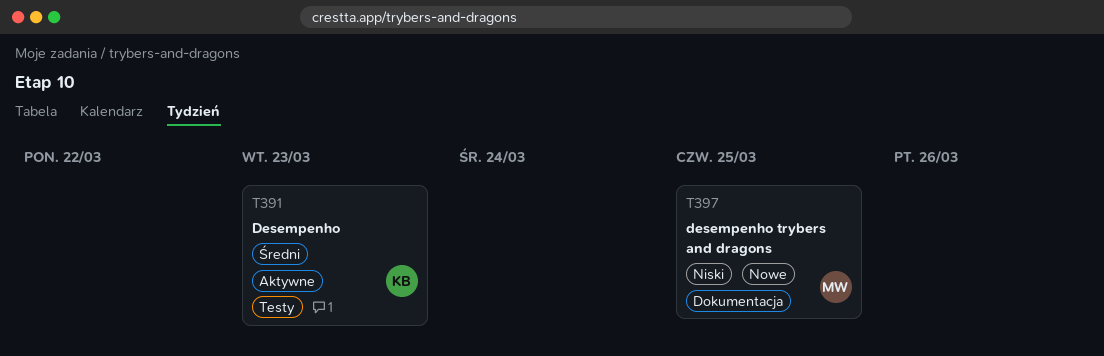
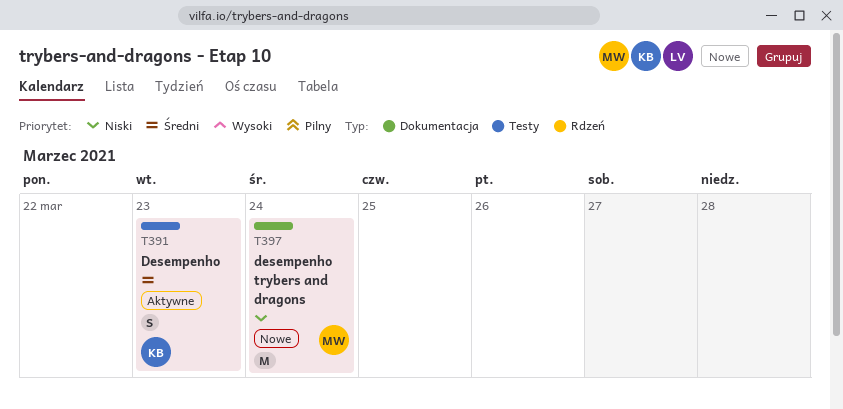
T397, due: Mar 25 -> Mar 24

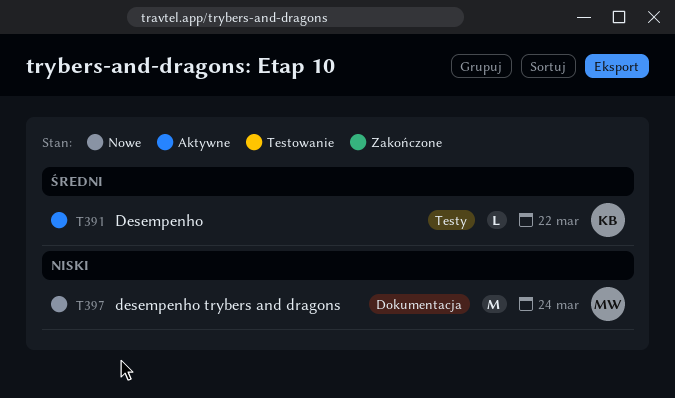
T391, estimate: S -> L
T391, due: Mar 23 -> Mar 22

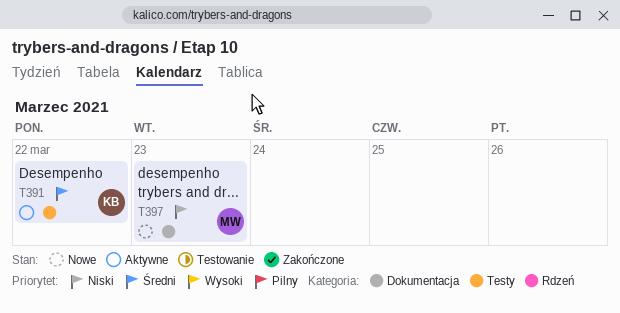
T397, due: Mar 24 -> Mar 23

